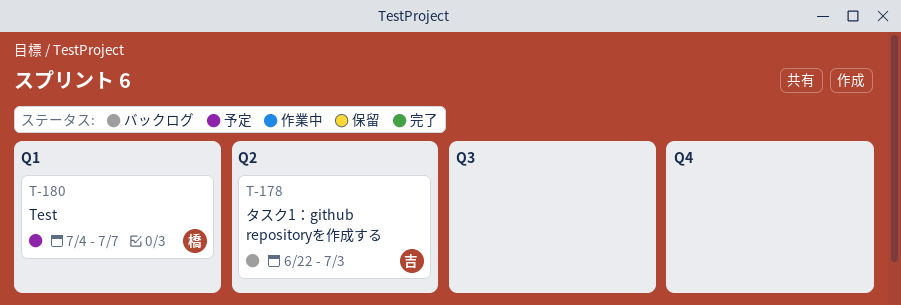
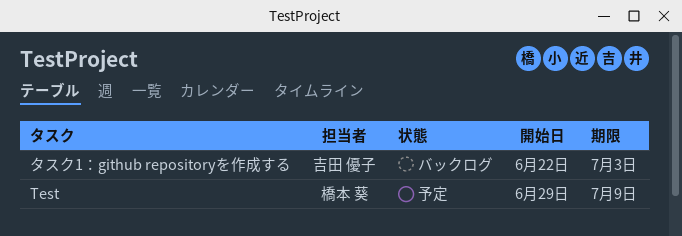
Test, start: Jul 4 -> Jun 29
Test, due: Jul 7 -> Jul 9

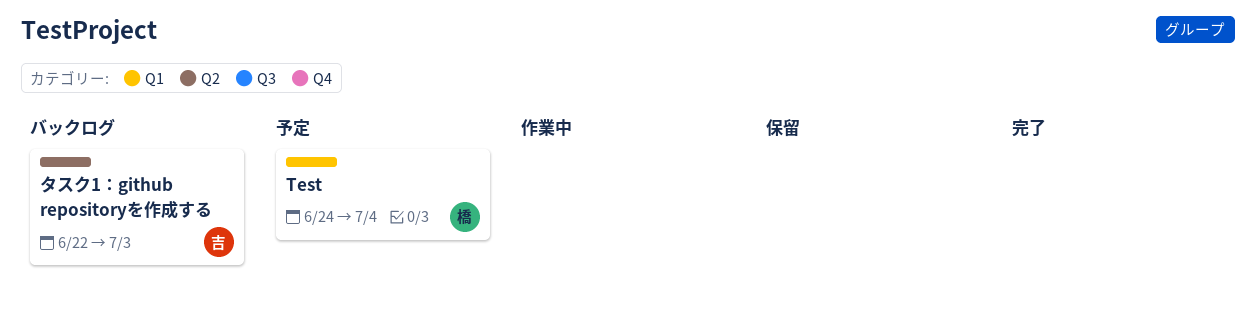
Test, start: Jun 29 -> Jun 24
Test, due: Jul 9 -> Jul 4

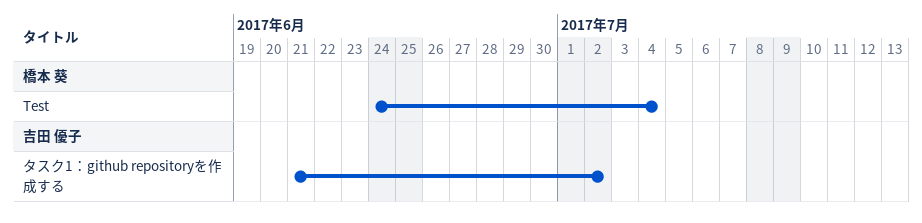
タスク1：github repositoryを作成する, start: Jun 22 -> Jun 21
タスク1：github repositoryを作成する, due: Jul 3 -> Jul 2

